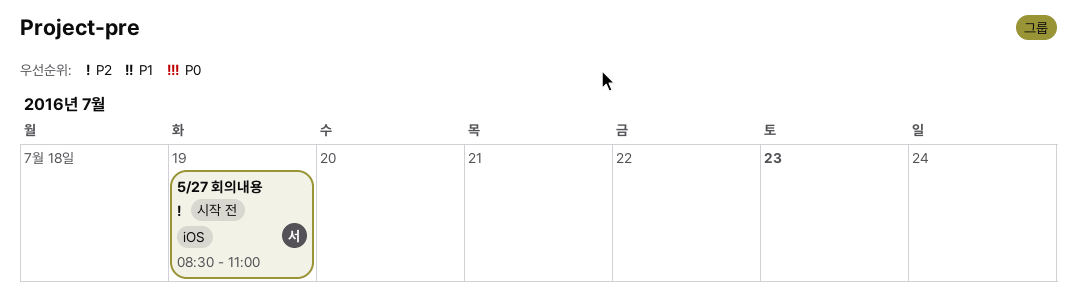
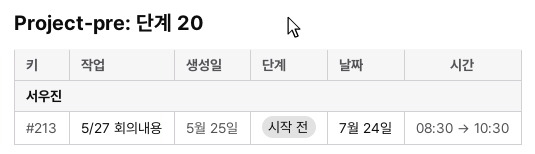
5/27 회의내용, day: Jul 19 -> Jul 24
5/27 회의내용, ends: 11:00 -> 10:30

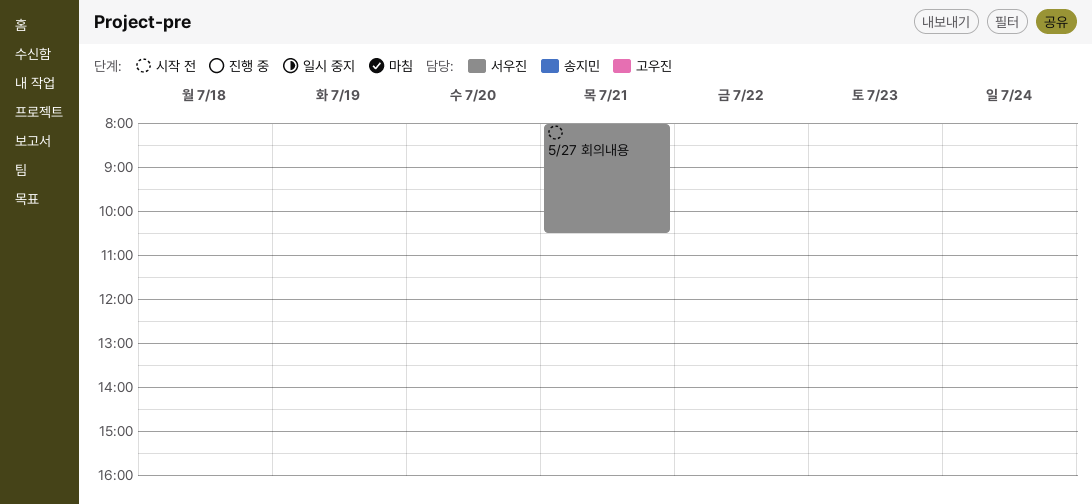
5/27 회의내용, day: Jul 24 -> Jul 21
5/27 회의내용, begins: 08:30 -> 08:00

